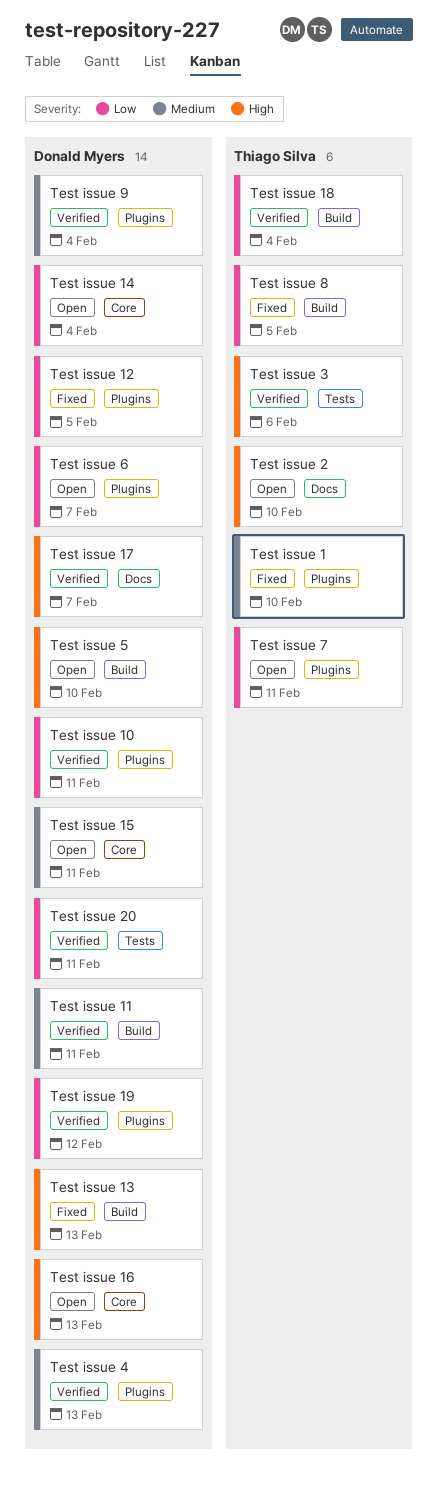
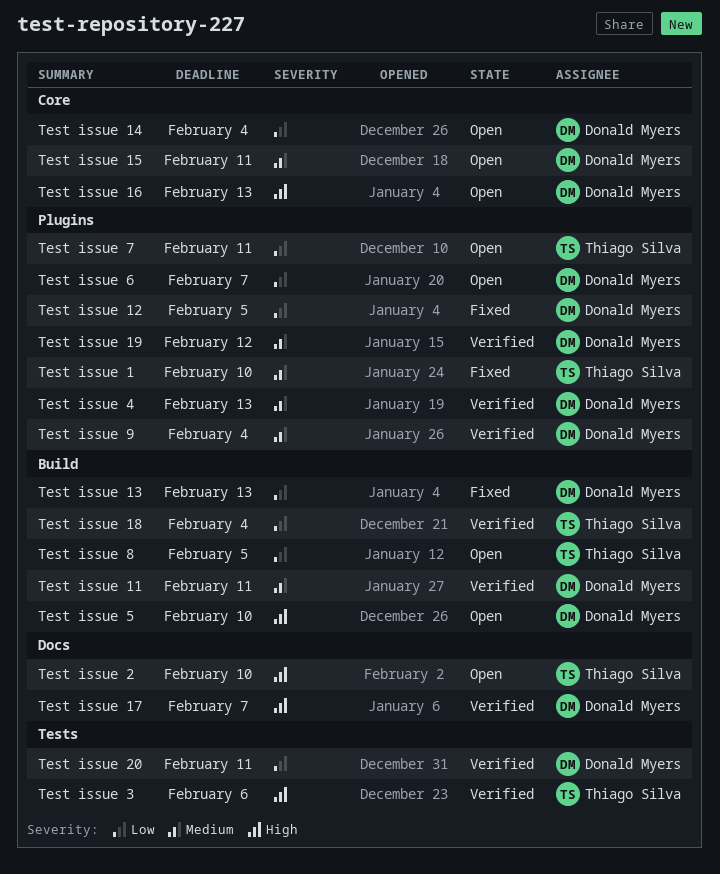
Test issue 10: present -> none
Test issue 13, priority: High -> Low
Test issue 19, priority: Low -> Medium
Test issue 8, status: Fixed -> Open

